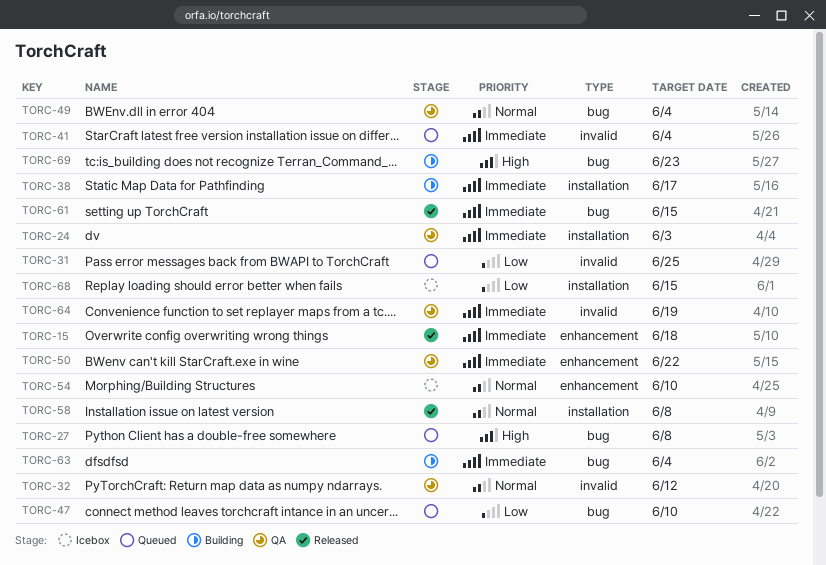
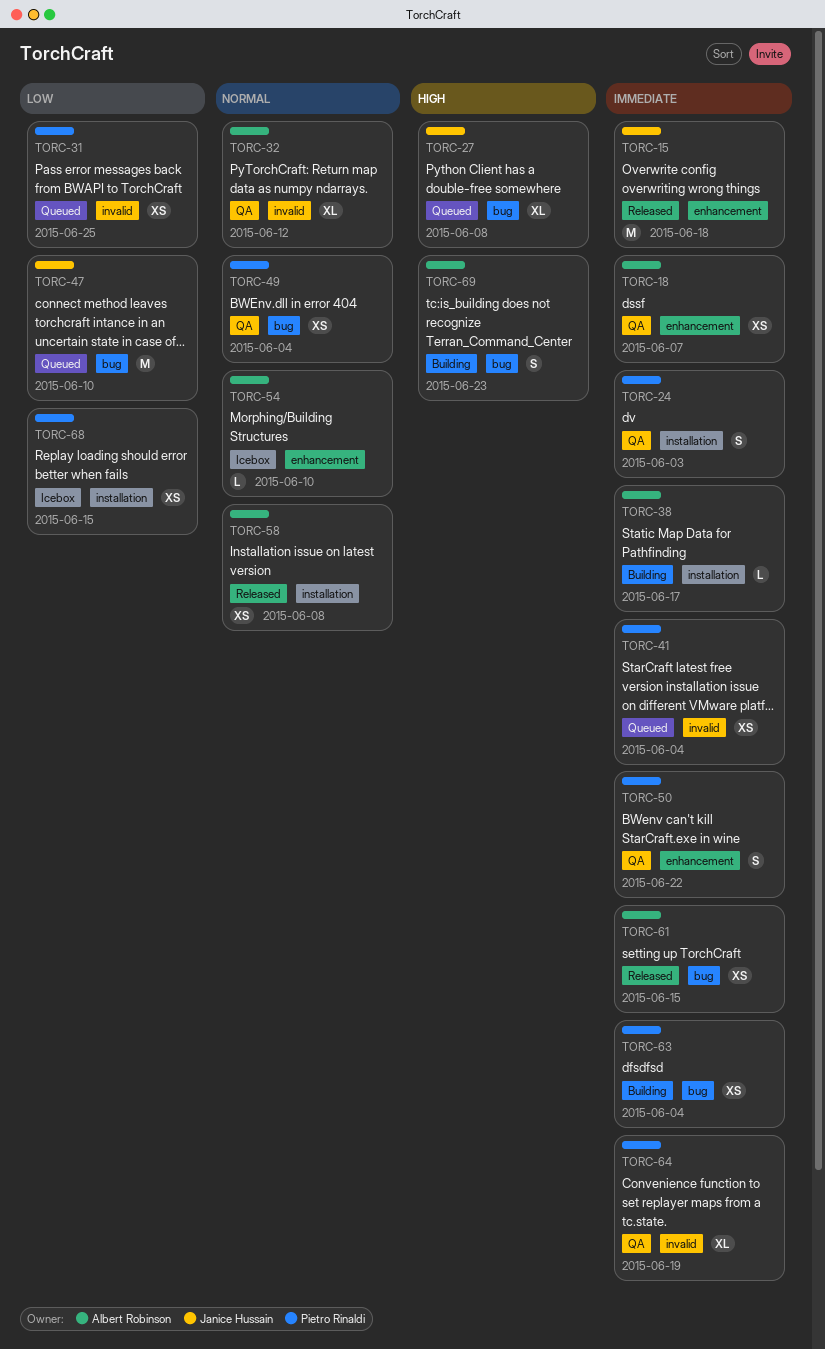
TORC-18: none -> present

